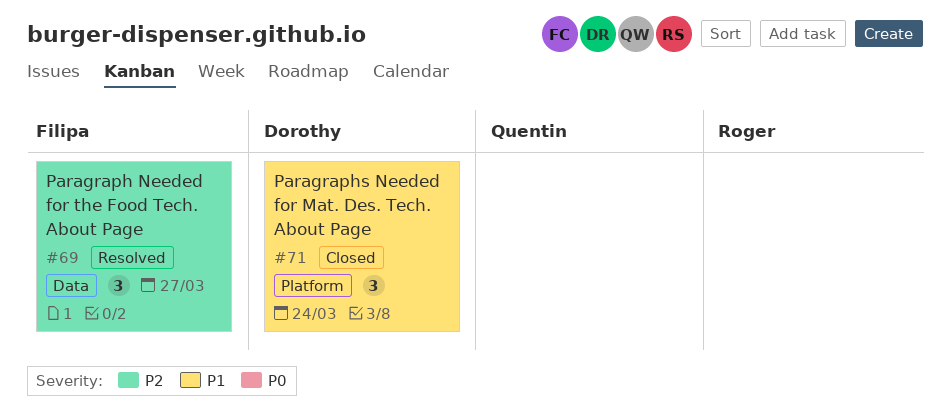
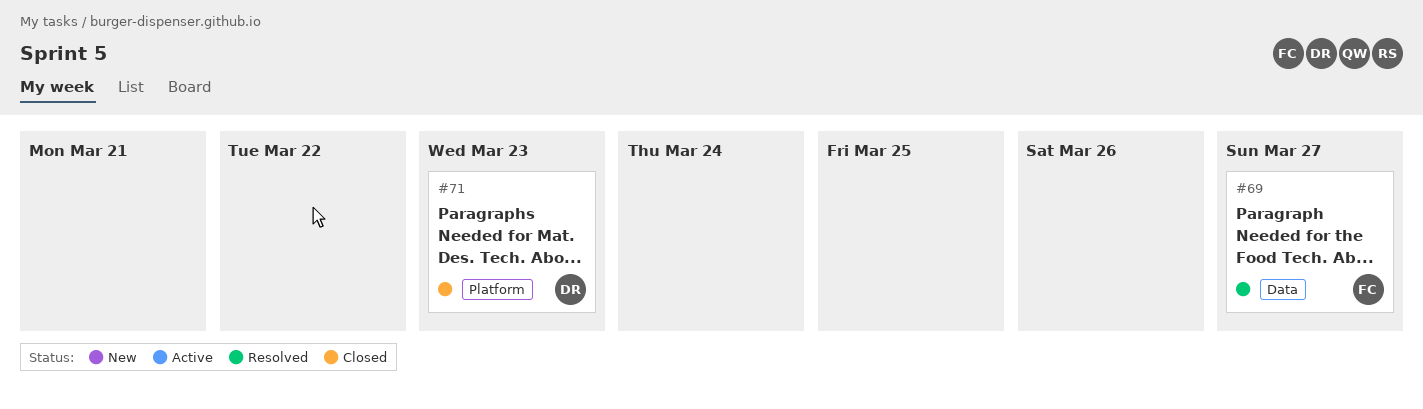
#71, due: Mar 24 -> Mar 23

